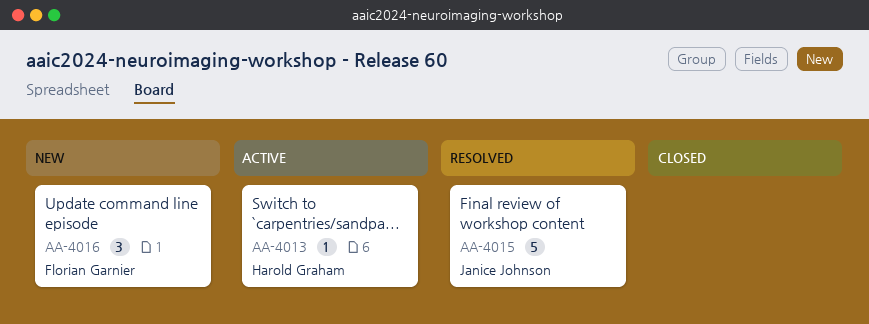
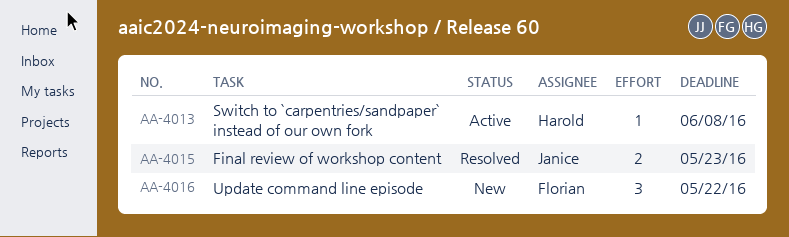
AA-4015, estimate: 5 -> 2

